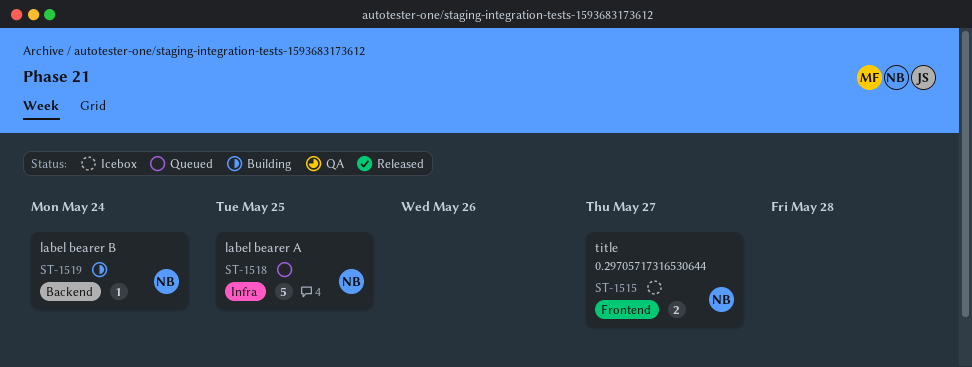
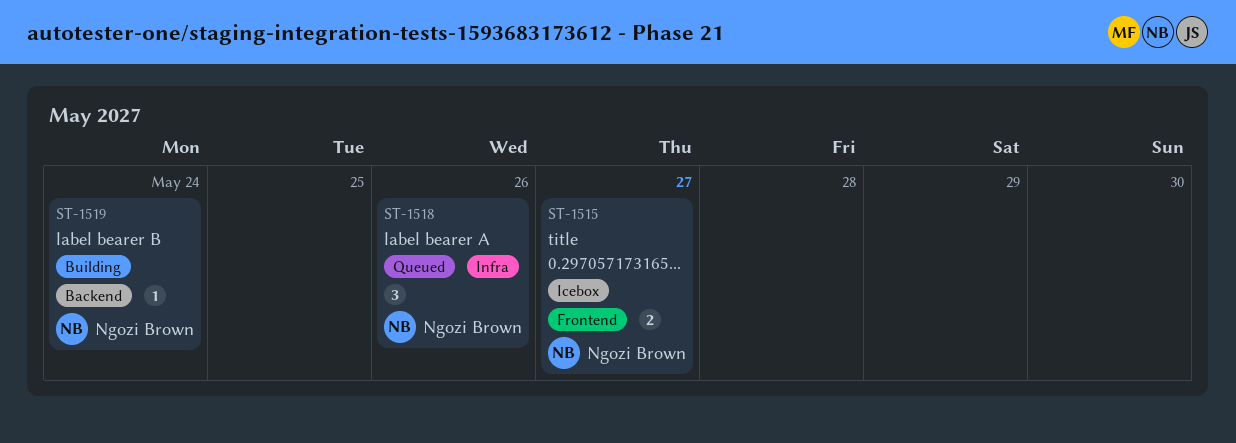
ST-1518, estimate: 5 -> 3
ST-1518, due: May 25 -> May 26

